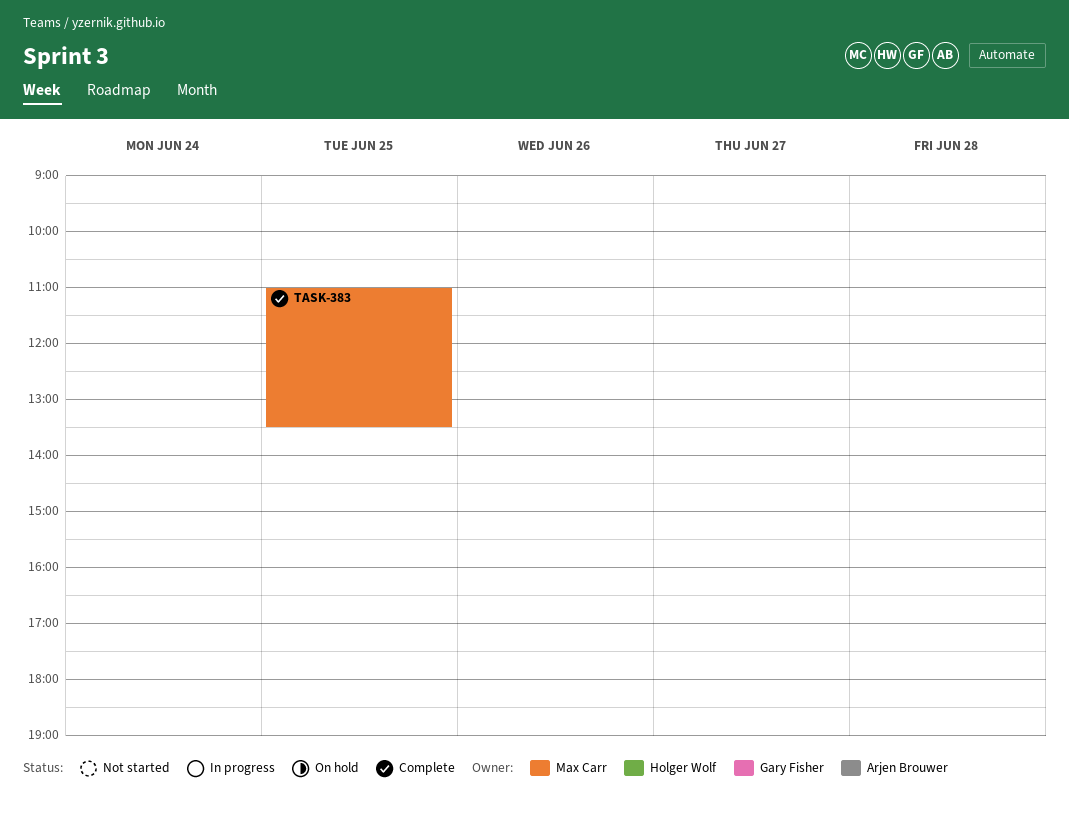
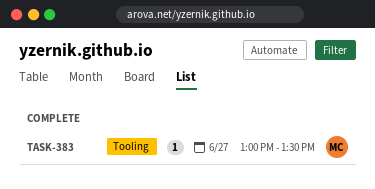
TASK-383, day: Jun 25 -> Jun 27
TASK-383, begins: 11:00 -> 13:00

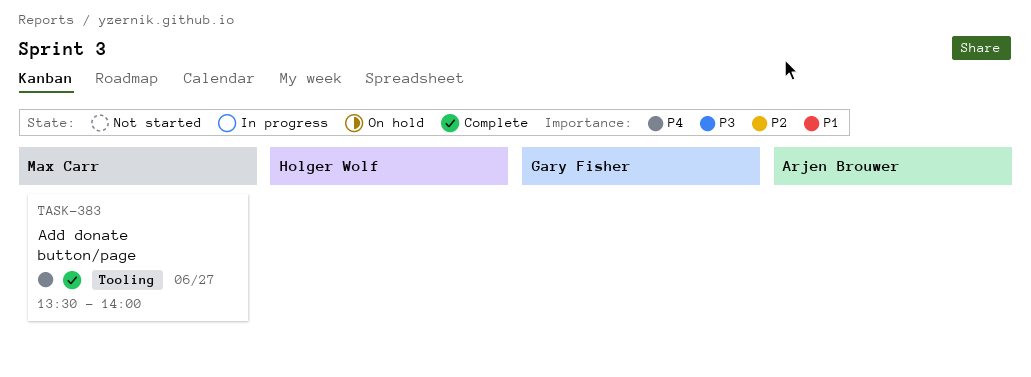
TASK-383, begins: 13:00 -> 13:30
TASK-383, ends: 13:30 -> 14:00

